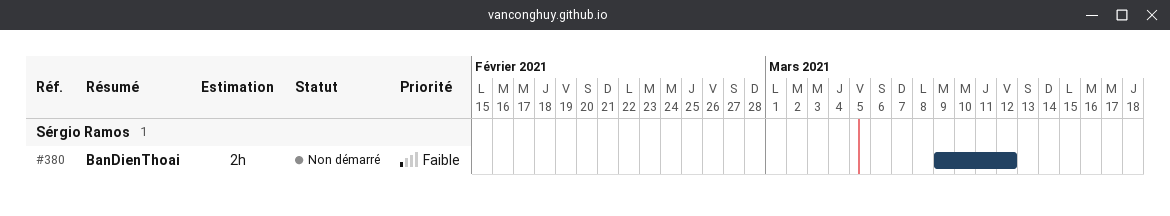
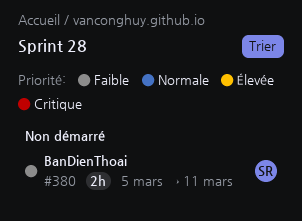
#380, start: Mar 9 -> Mar 5
#380, due: Mar 12 -> Mar 11

